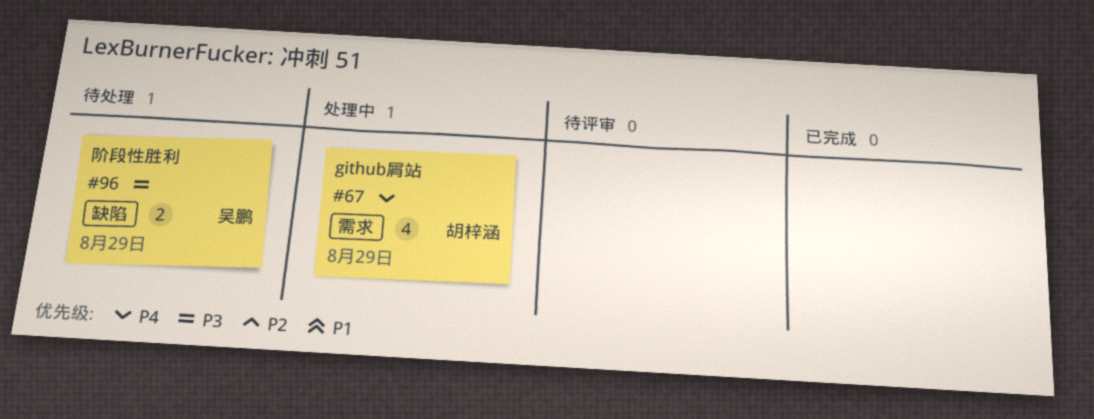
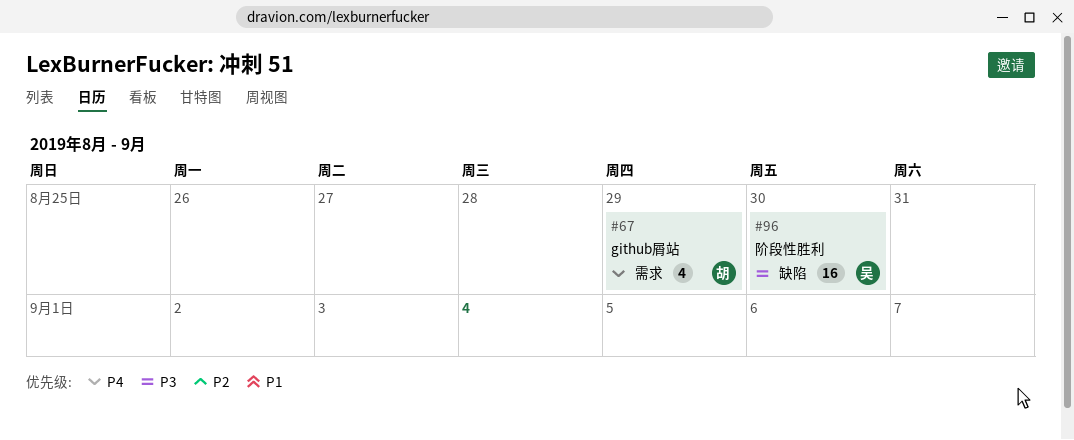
#96, estimate: 2 -> 16
#96, due: Aug 29 -> Aug 30

